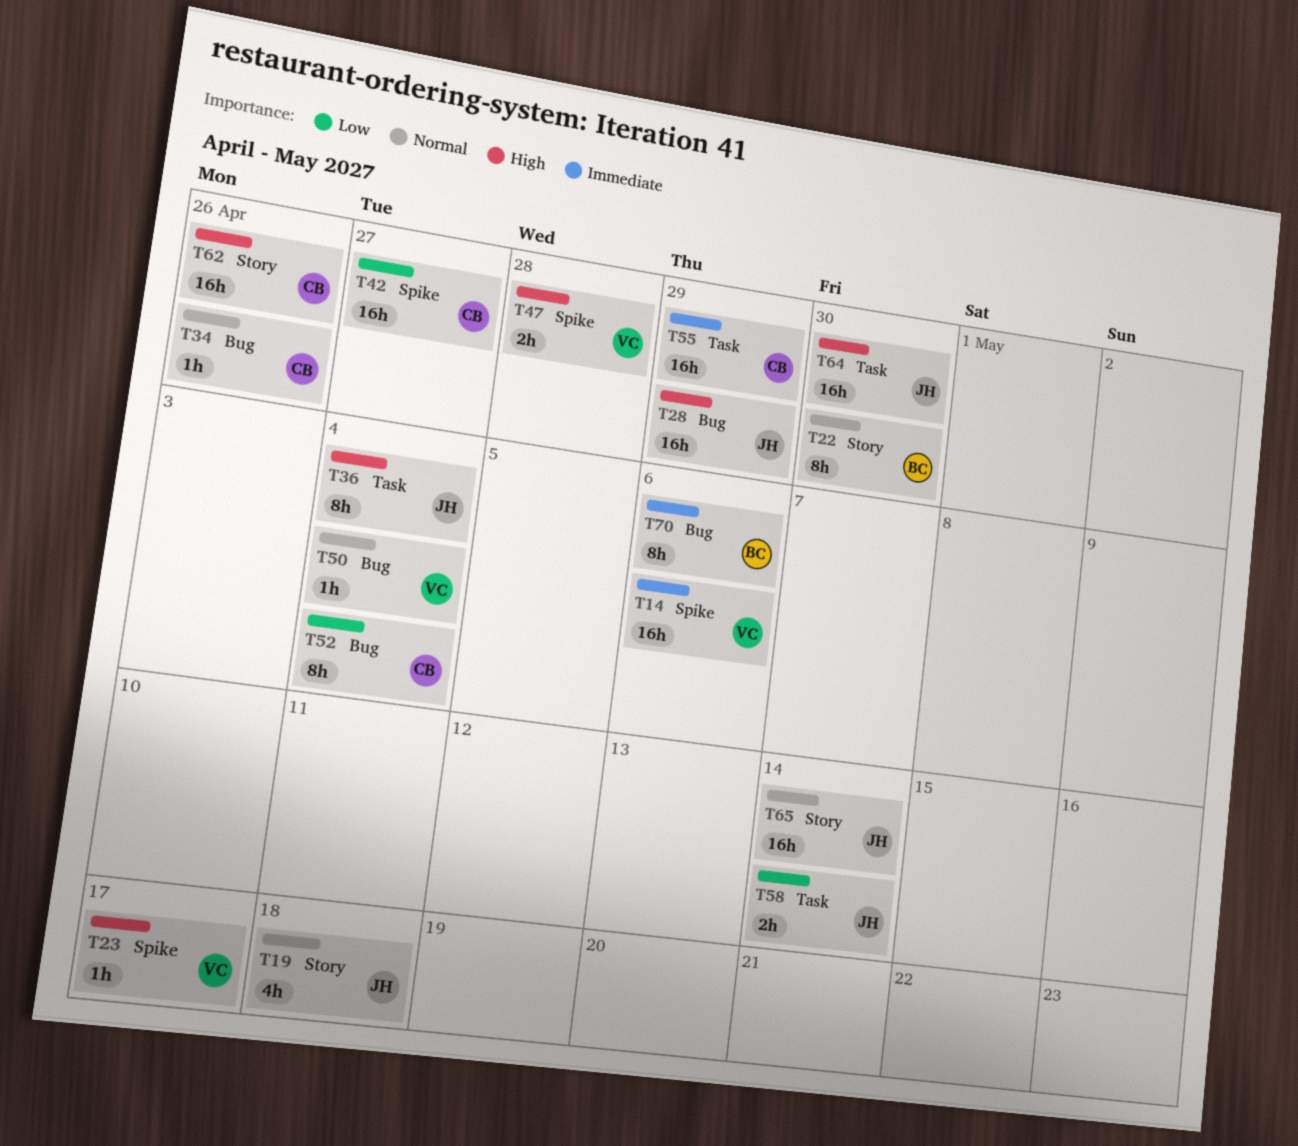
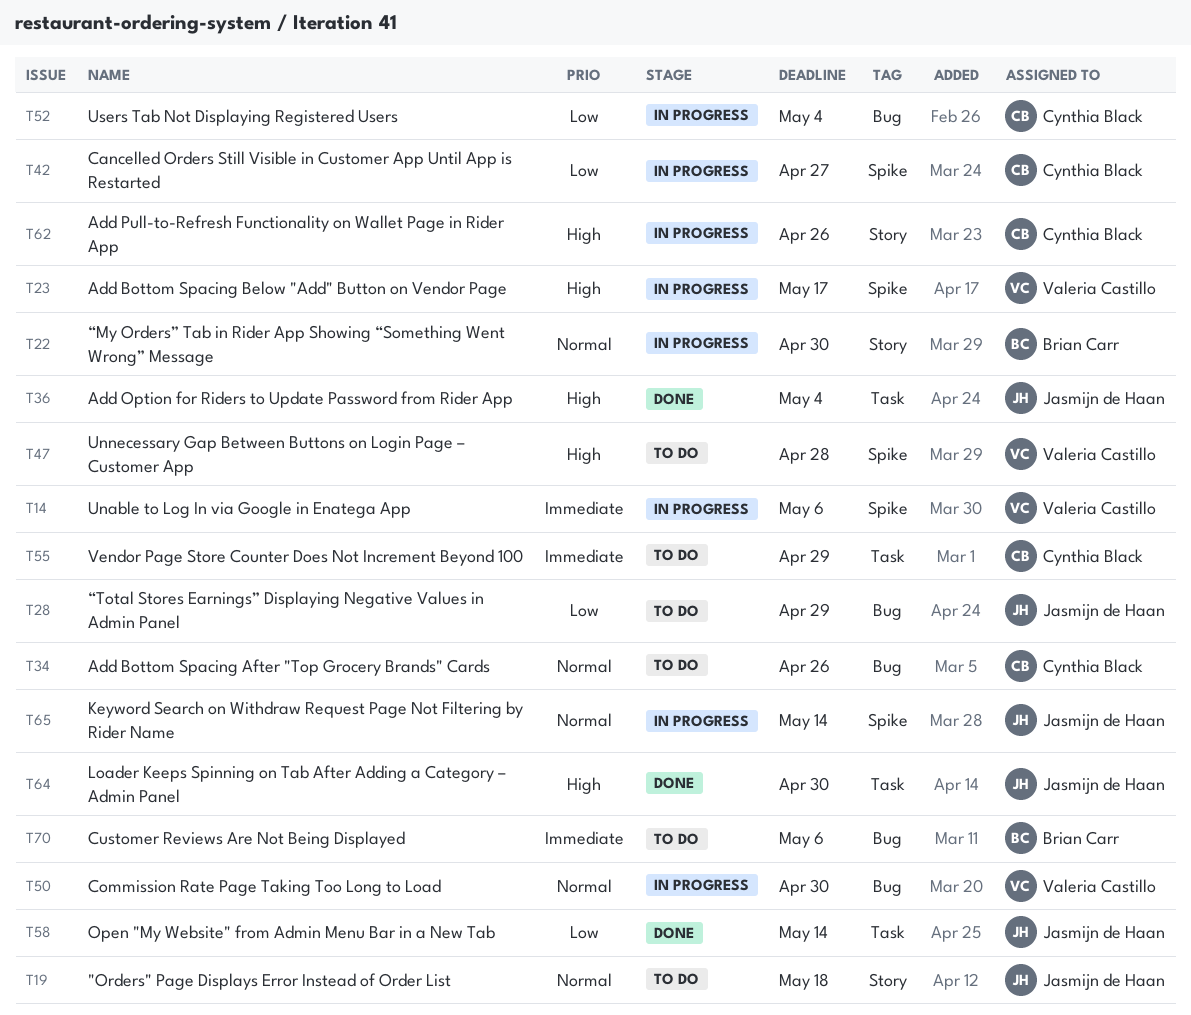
T28, priority: High -> Low
T50, due: May 4 -> Apr 30
T65, label: Story -> Spike

